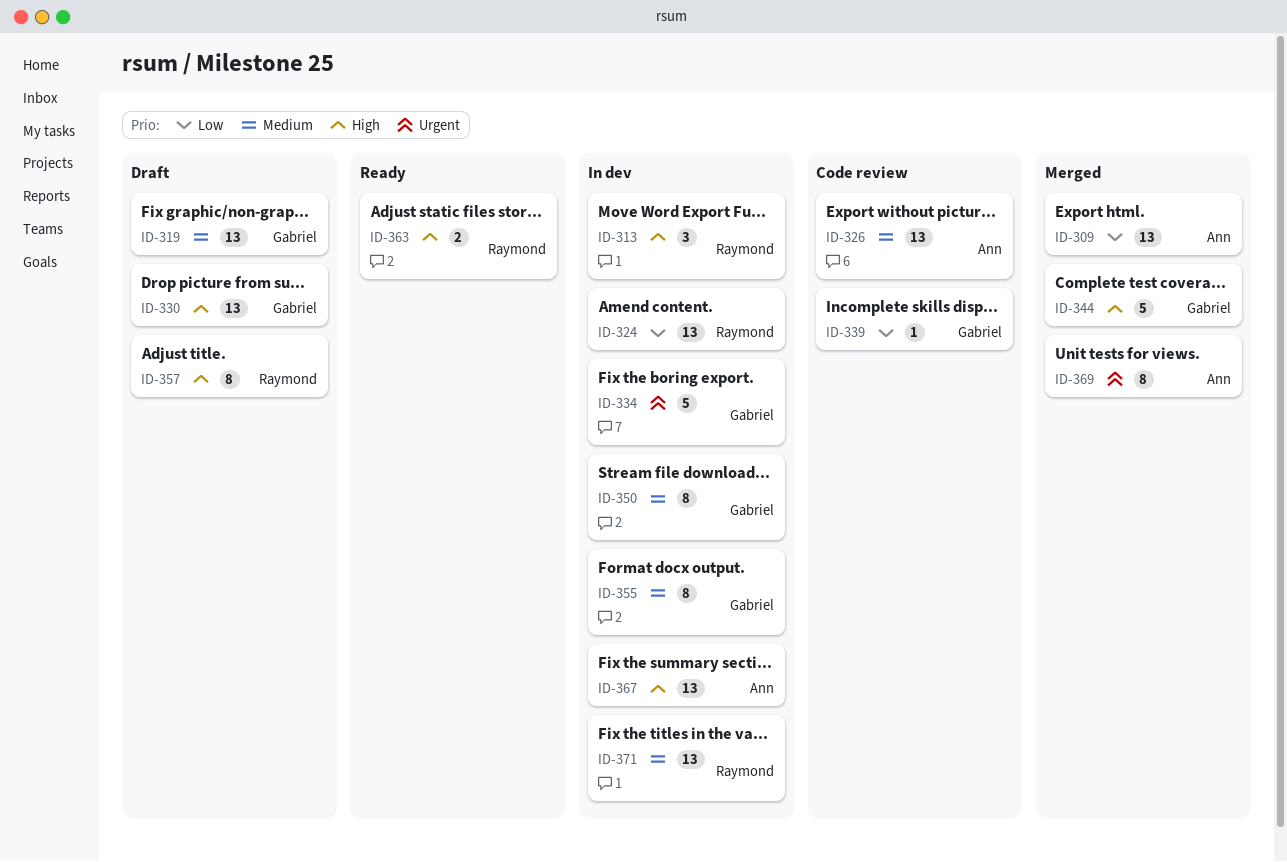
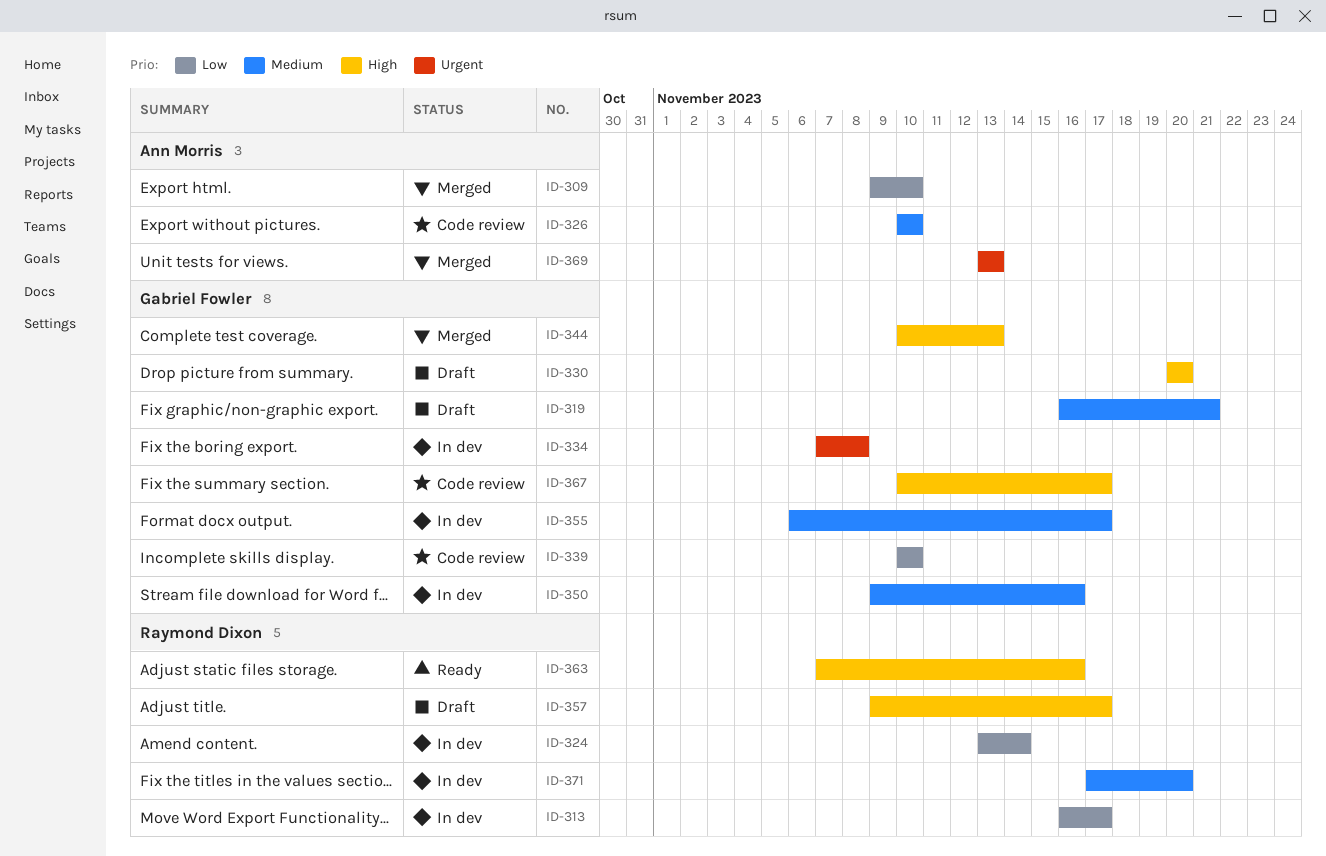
ID-313, priority: High -> Low
ID-367, status: In dev -> Code review
ID-367, owner: Ann Morris -> Gabriel Fowler

